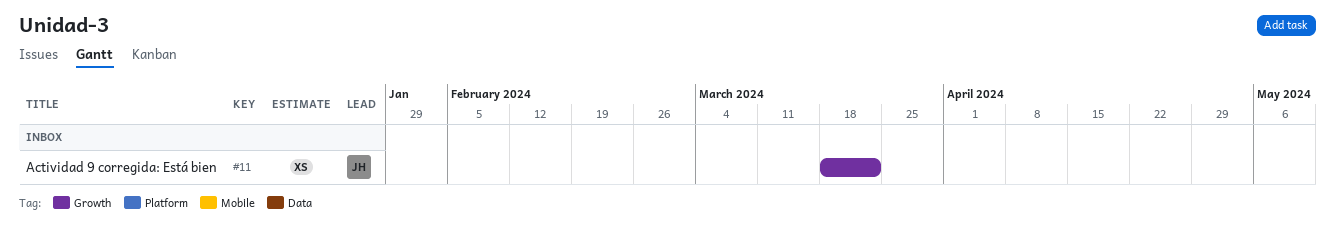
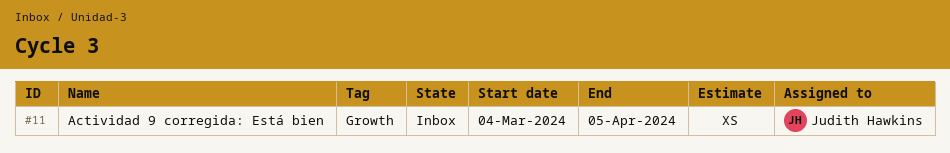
#11, start: Mar 18 -> Mar 4
#11, due: Mar 22 -> Apr 5

